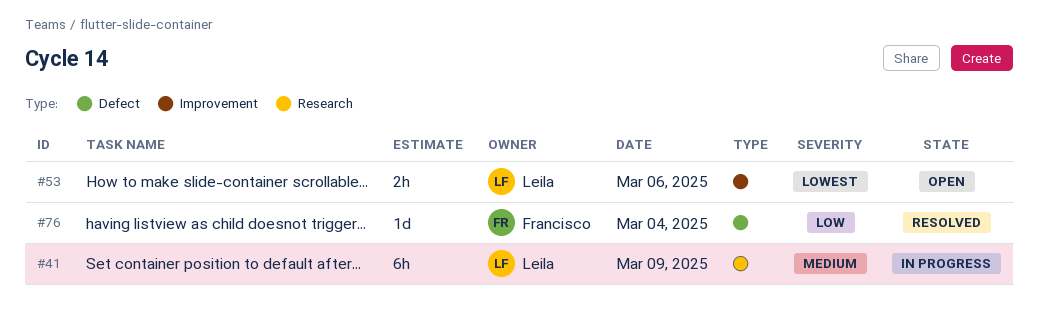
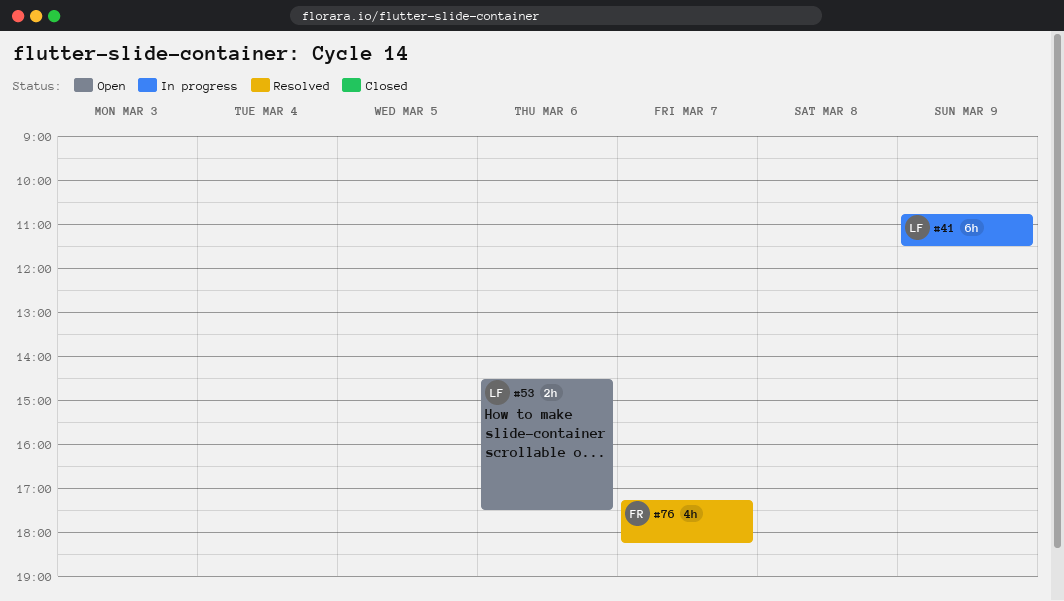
#76, estimate: 1d -> 4h
#76, day: Mar 4 -> Mar 7

